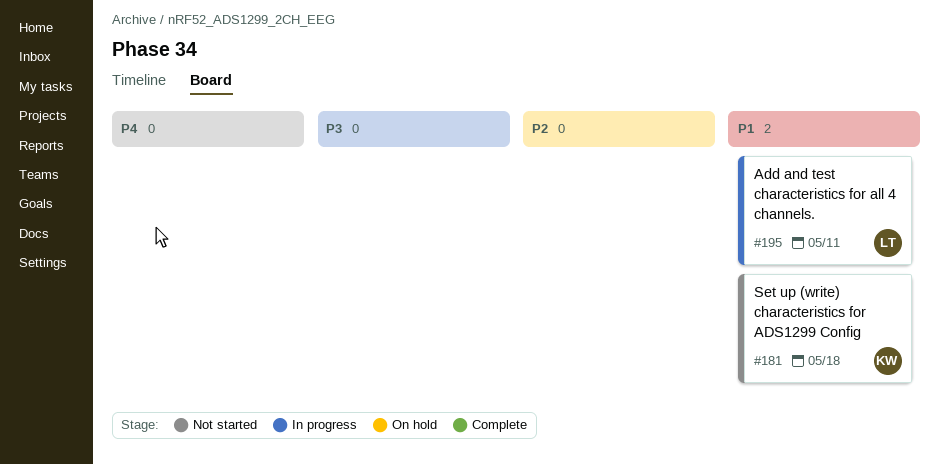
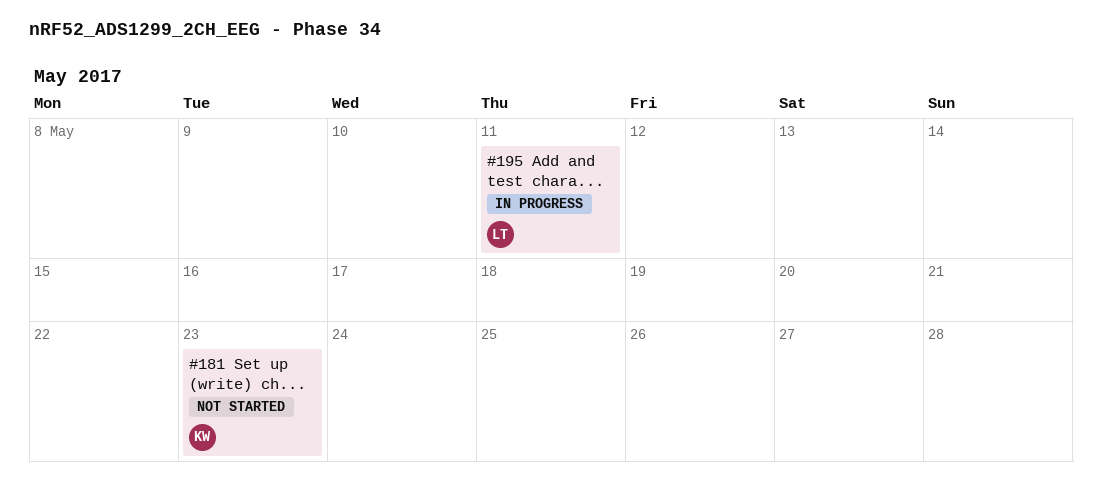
#181, due: May 18 -> May 23

